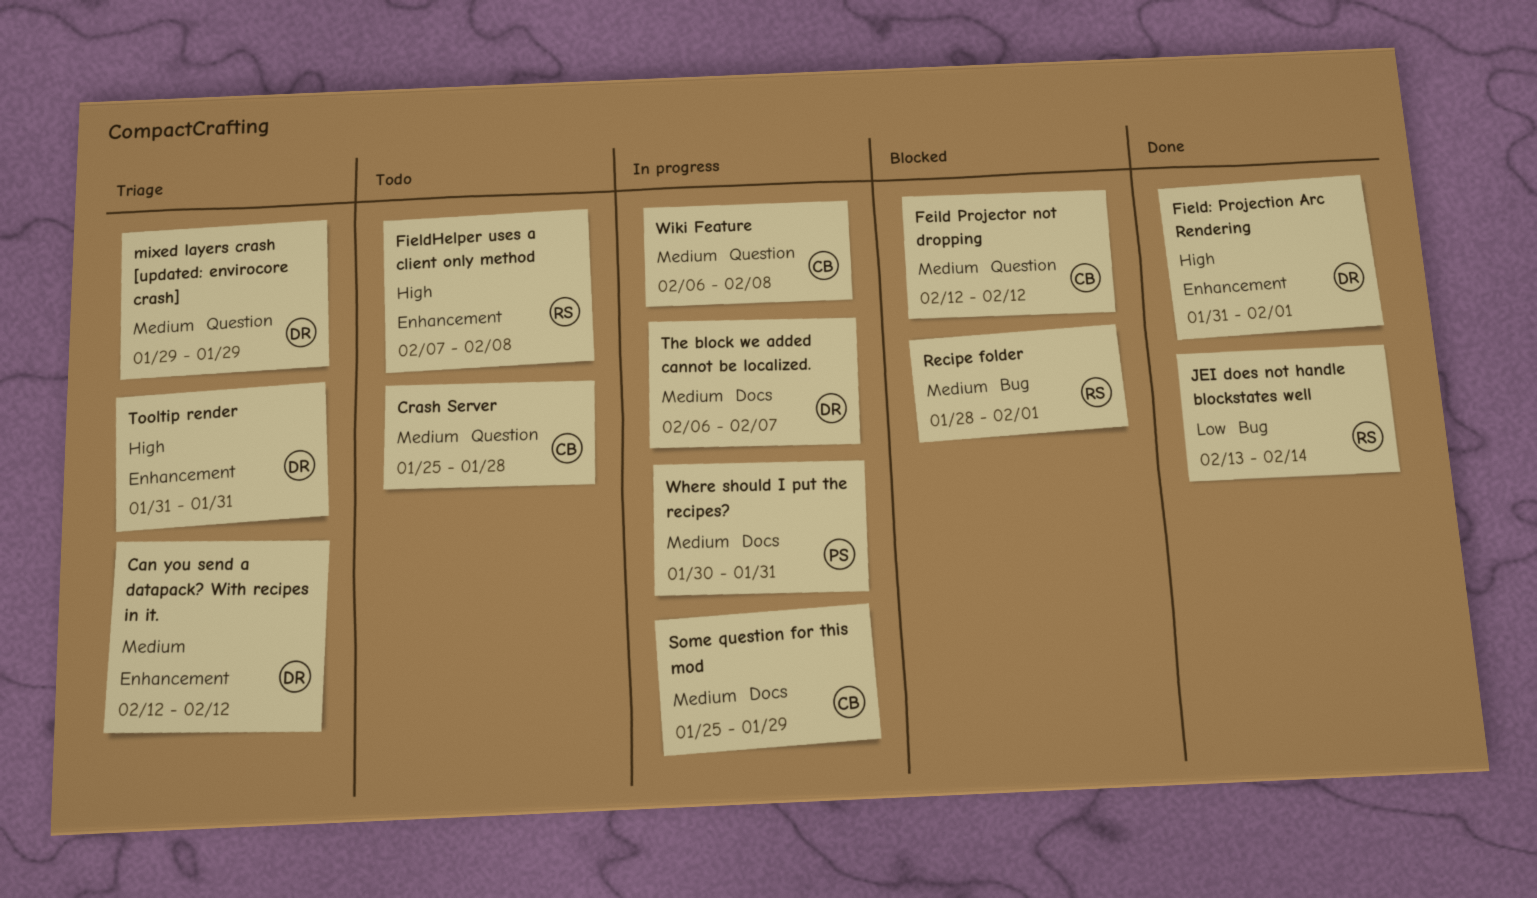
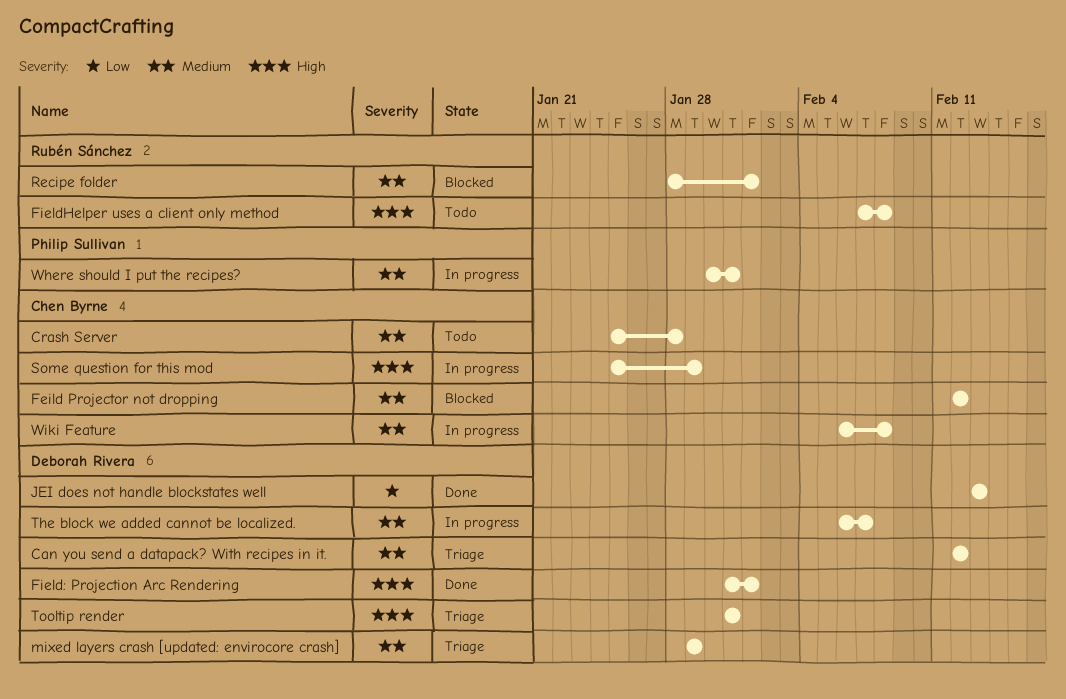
JEI does not handle blockstates well, owner: Rubén Sánchez -> Deborah Rivera
JEI does not handle blockstates well, due: Feb 14 -> Feb 13
Some question for this mod, priority: Medium -> High

